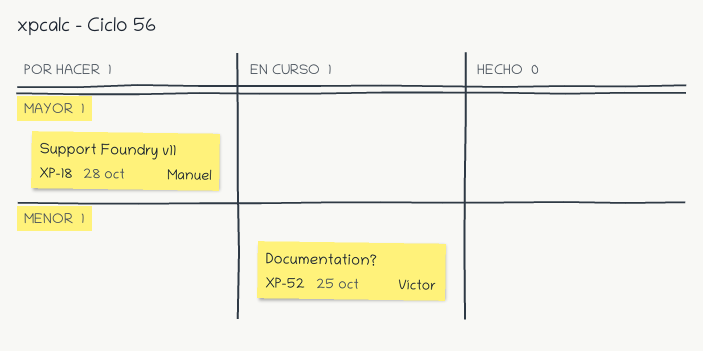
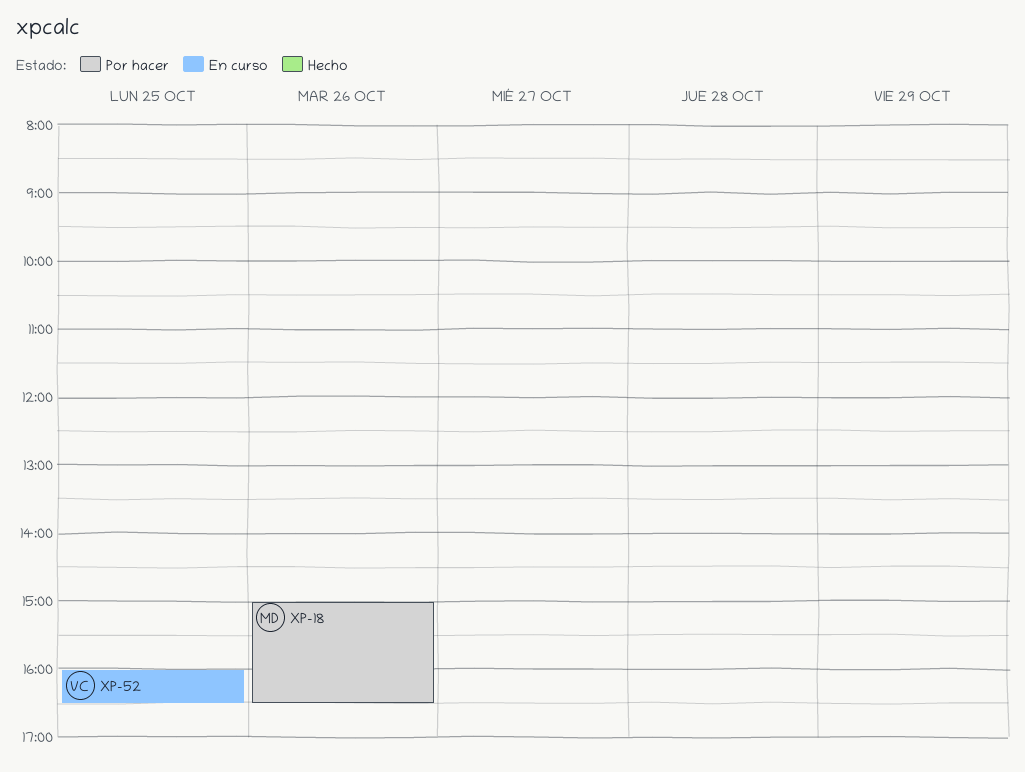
XP-18, day: Oct 28 -> Oct 26

